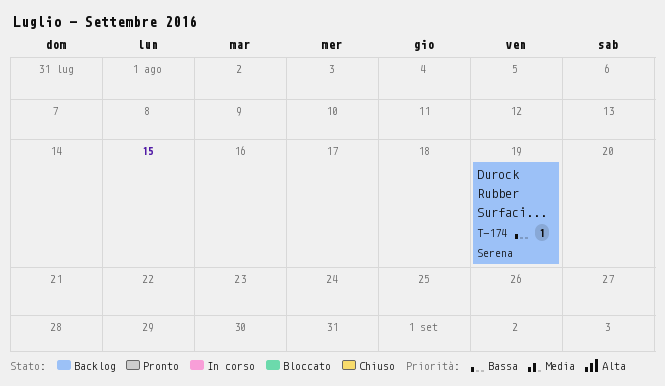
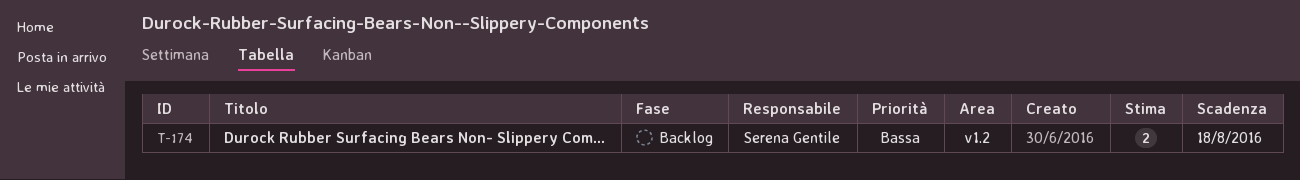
T-174, estimate: 1 -> 2
T-174, due: Aug 19 -> Aug 18

